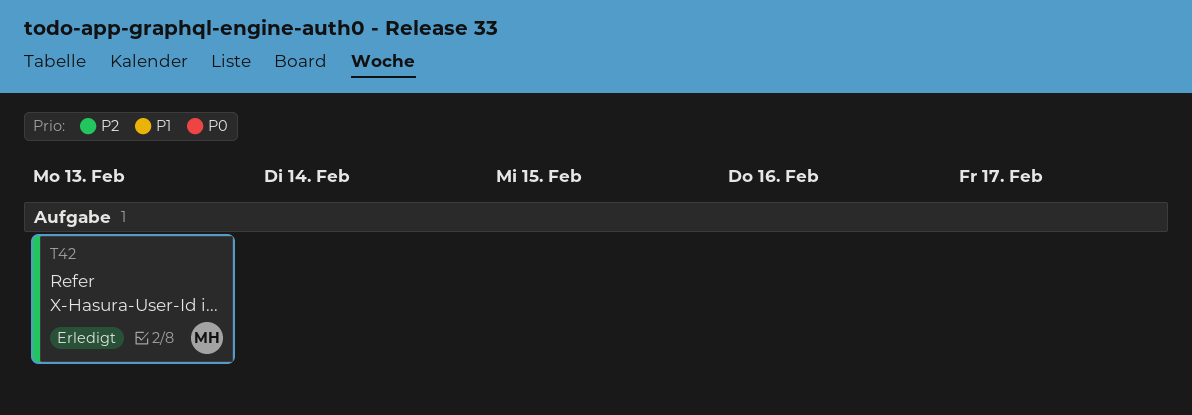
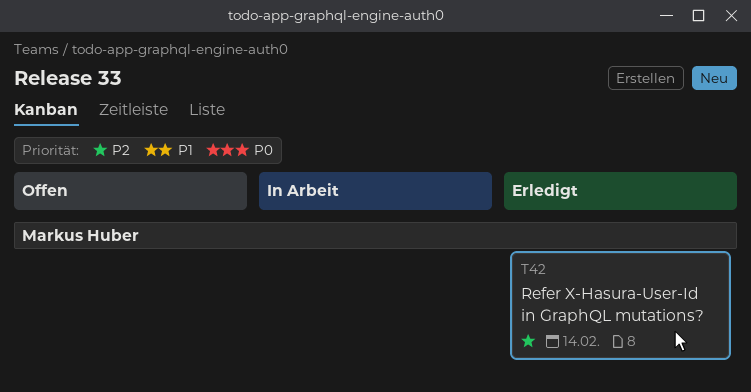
T42, due: Feb 13 -> Feb 14

